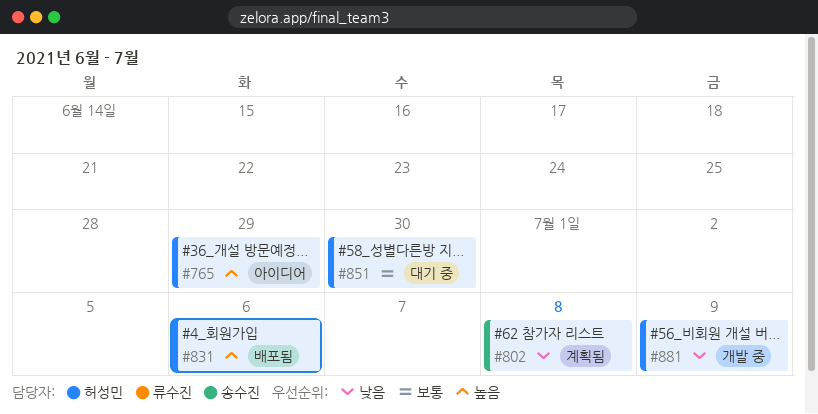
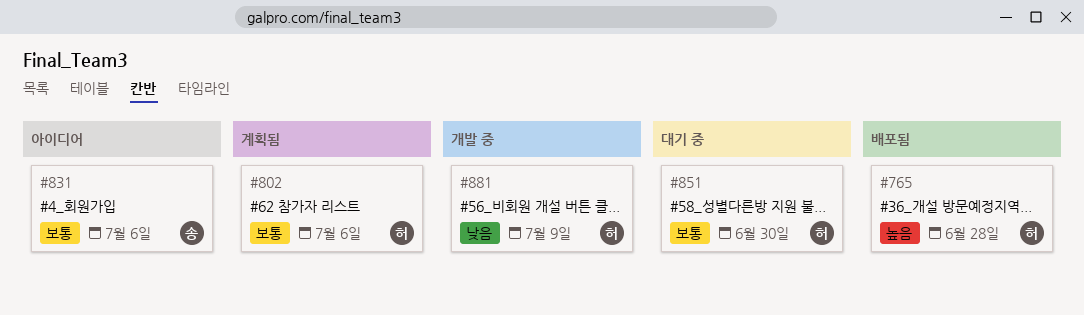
#765, status: 아이디어 -> 배포됨
#765, due: Jun 29 -> Jun 28
#802, owner: 송수진 -> 허성민
#802, priority: 낮음 -> 보통
#802, due: Jul 8 -> Jul 6
#831, status: 배포됨 -> 아이디어
#831, owner: 허성민 -> 송수진
#831, priority: 높음 -> 보통

